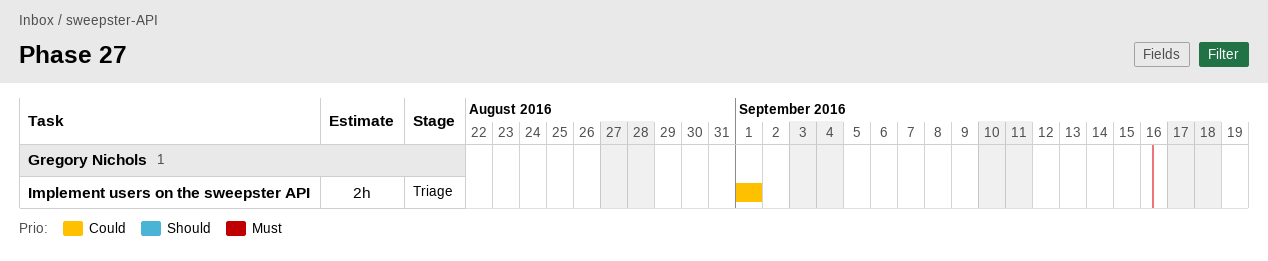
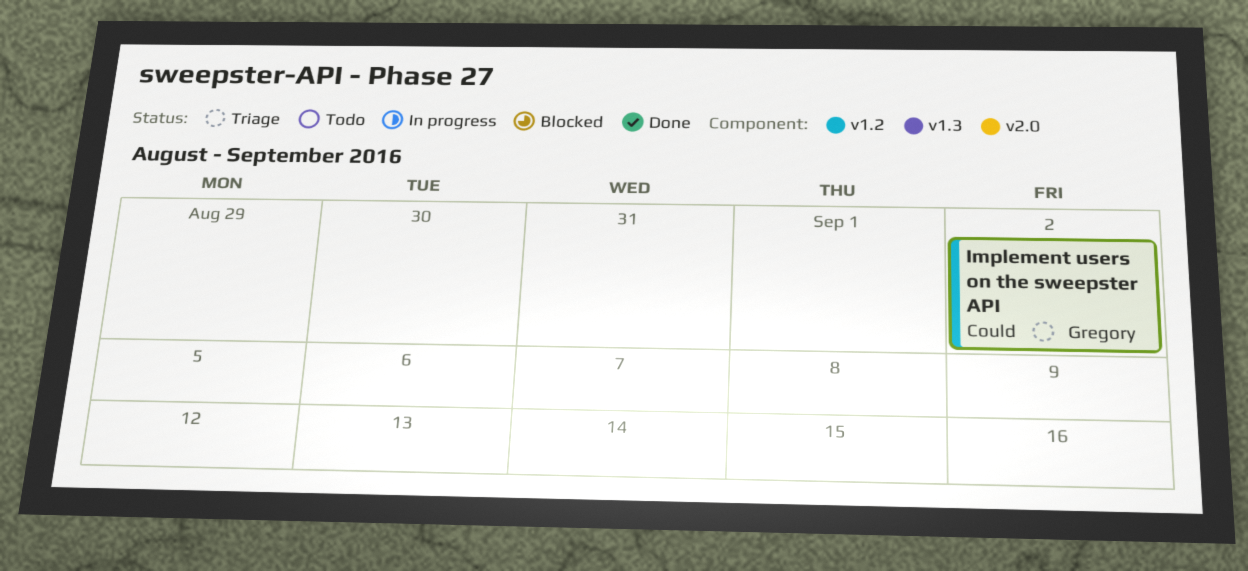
Implement users on the sweepster API, due: Sep 1 -> Sep 2

